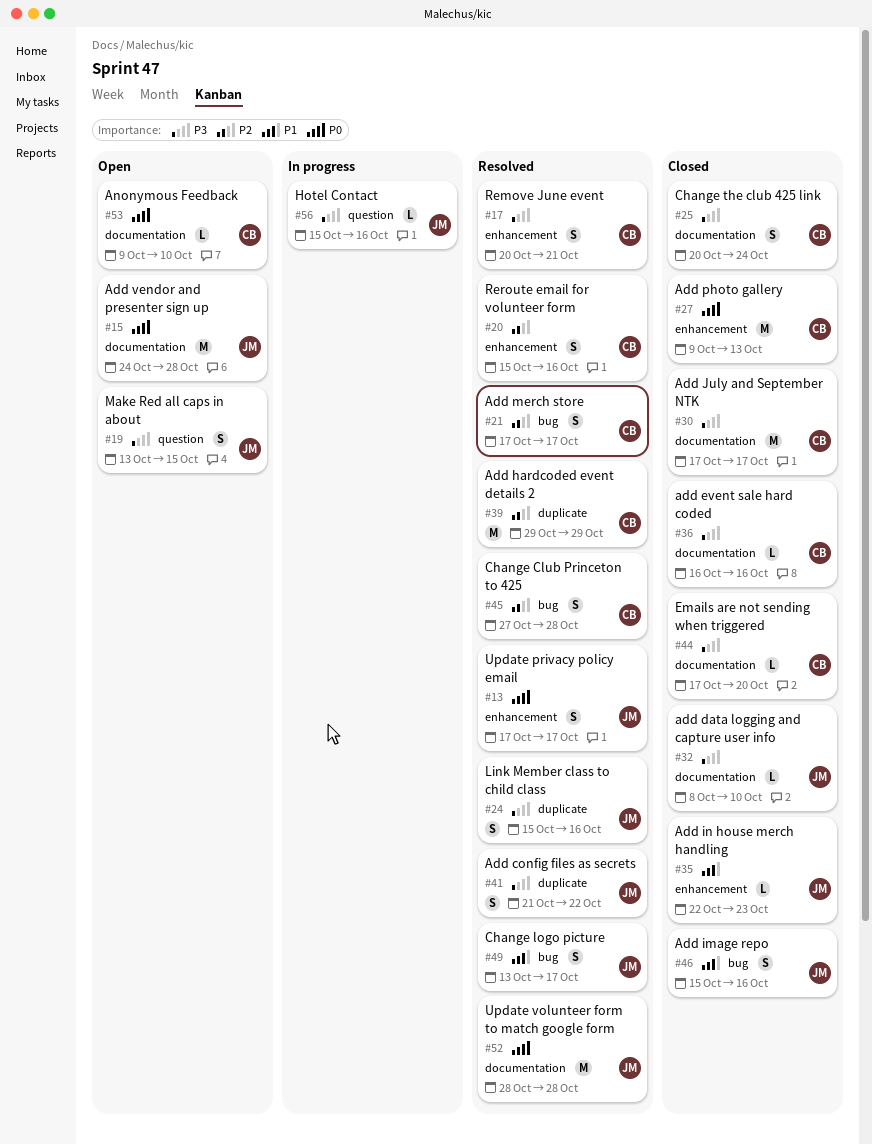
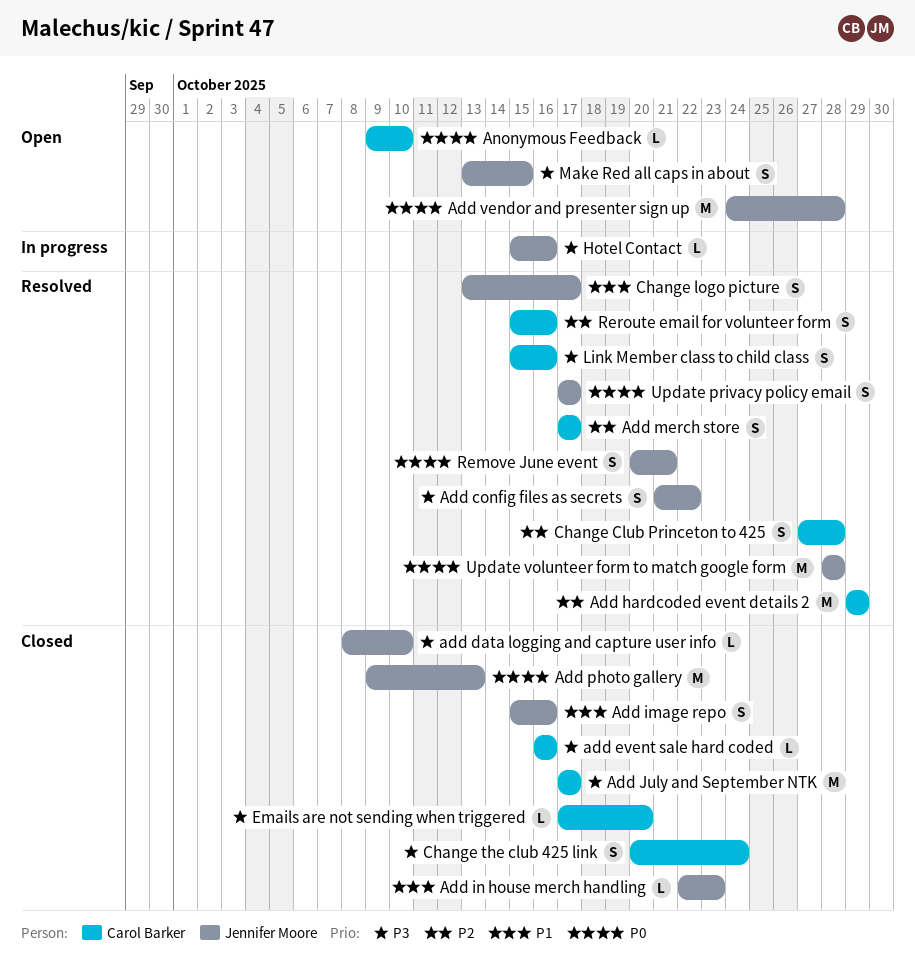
Add photo gallery, owner: Carol Barker -> Jennifer Moore
Link Member class to child class, owner: Jennifer Moore -> Carol Barker
Remove June event, owner: Carol Barker -> Jennifer Moore
Remove June event, priority: P3 -> P0

